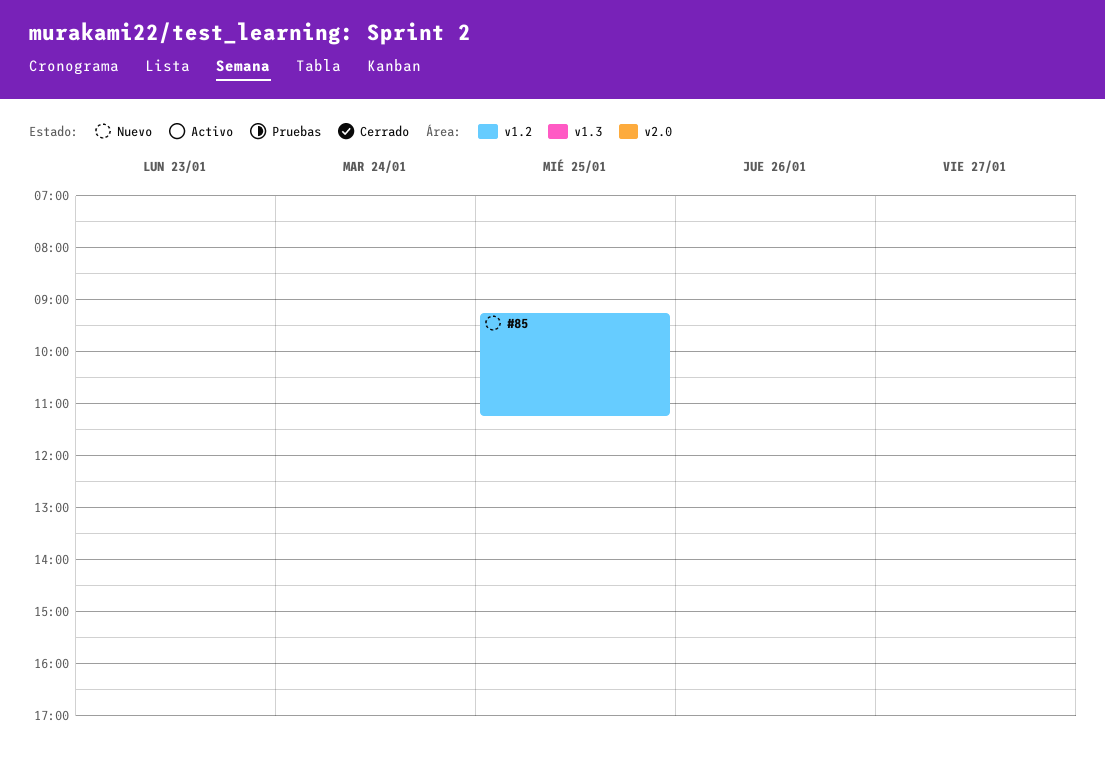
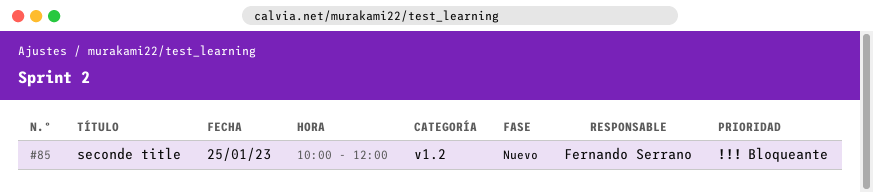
#85, begins: 09:15 -> 10:00
#85, ends: 11:15 -> 12:00

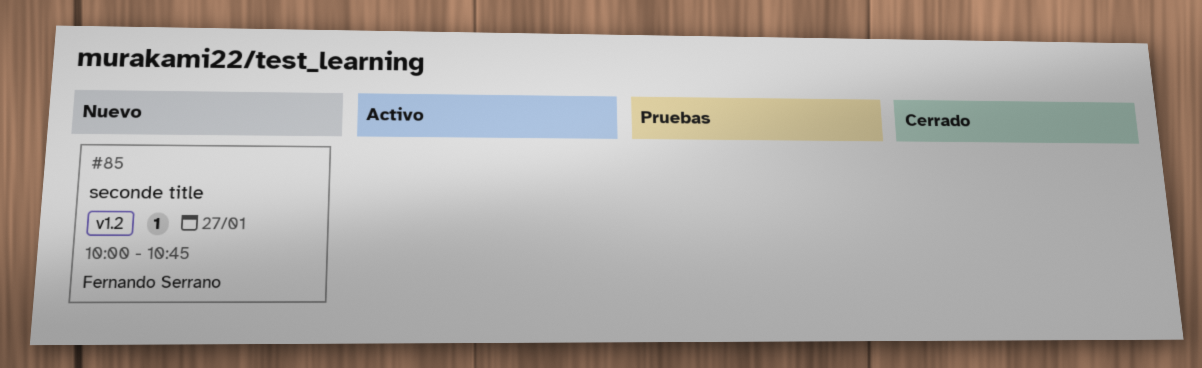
#85, day: Jan 25 -> Jan 27
#85, ends: 12:00 -> 10:45

